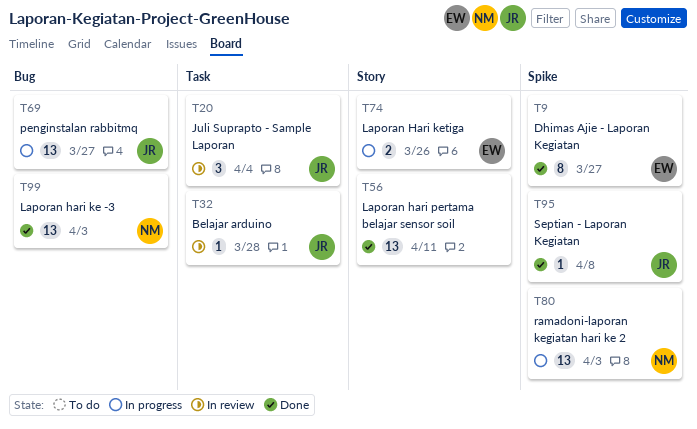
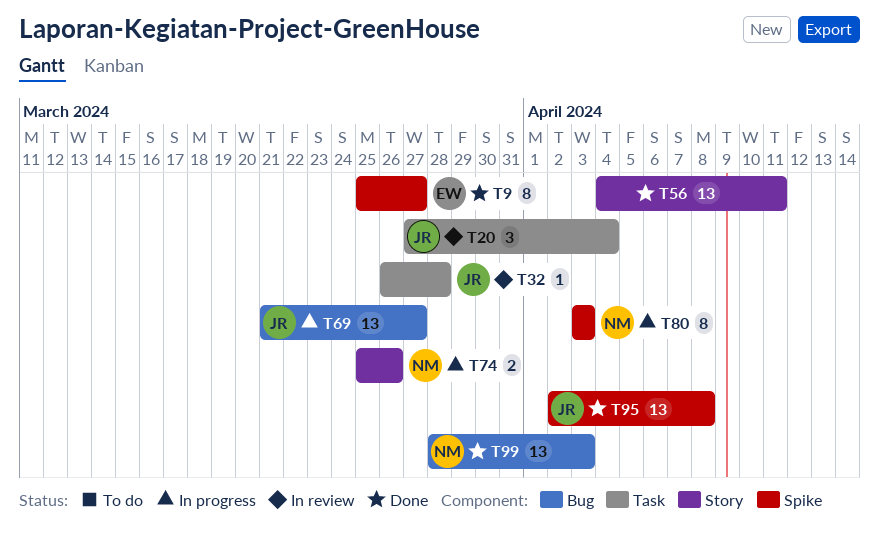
T74, owner: EW -> NM
T80, estimate: 13 -> 8
T95, estimate: 1 -> 13

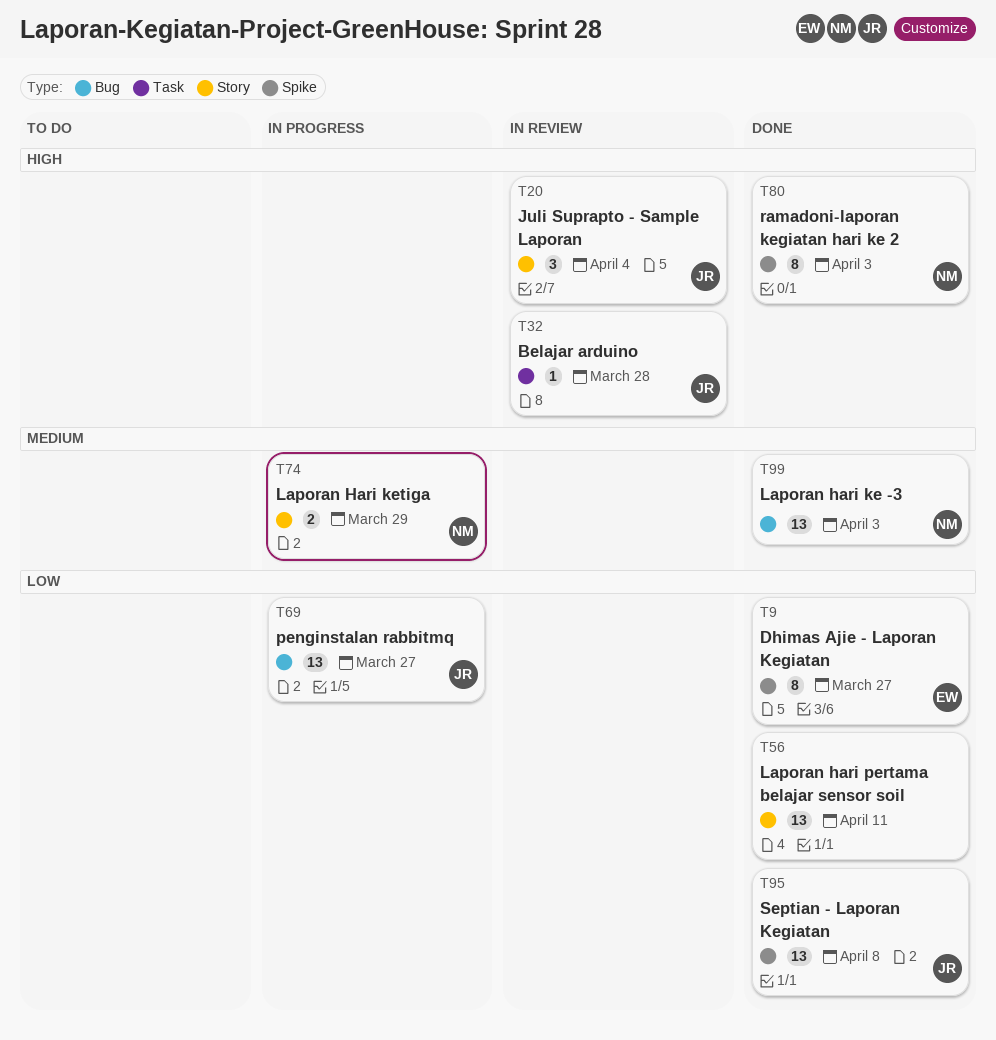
T20, label: Task -> Story
T74, due: Mar 26 -> Mar 29
T80, status: In progress -> Done

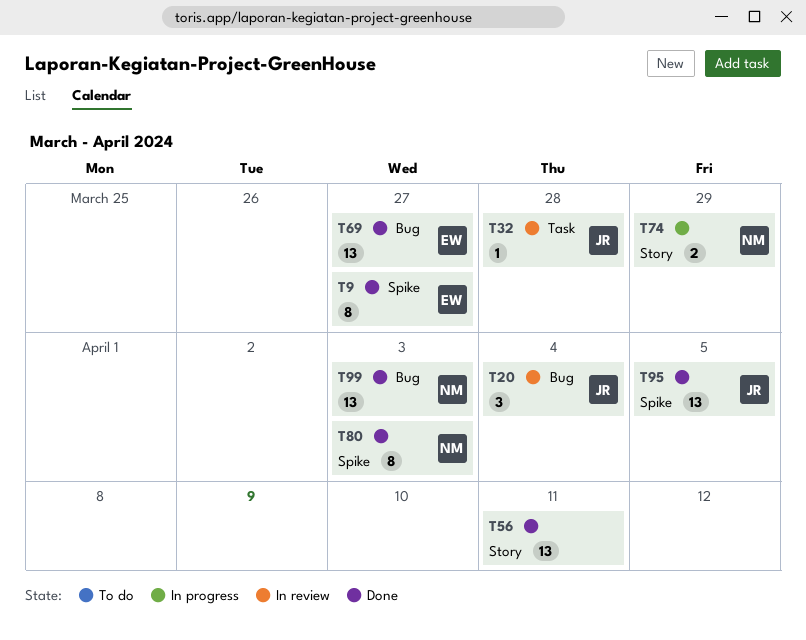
T20, label: Story -> Bug
T69, status: In progress -> Done
T69, owner: JR -> EW
T95, due: Apr 8 -> Apr 5

